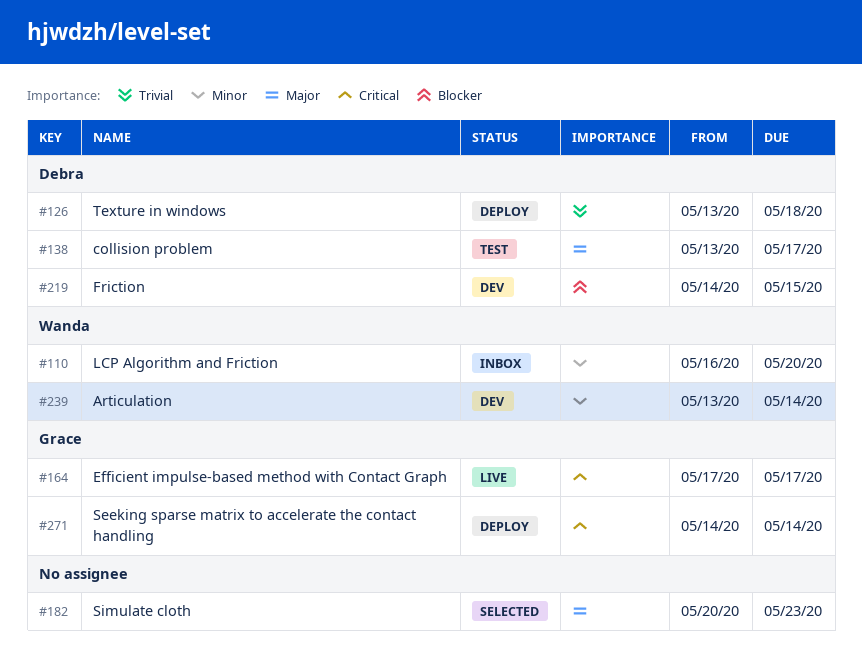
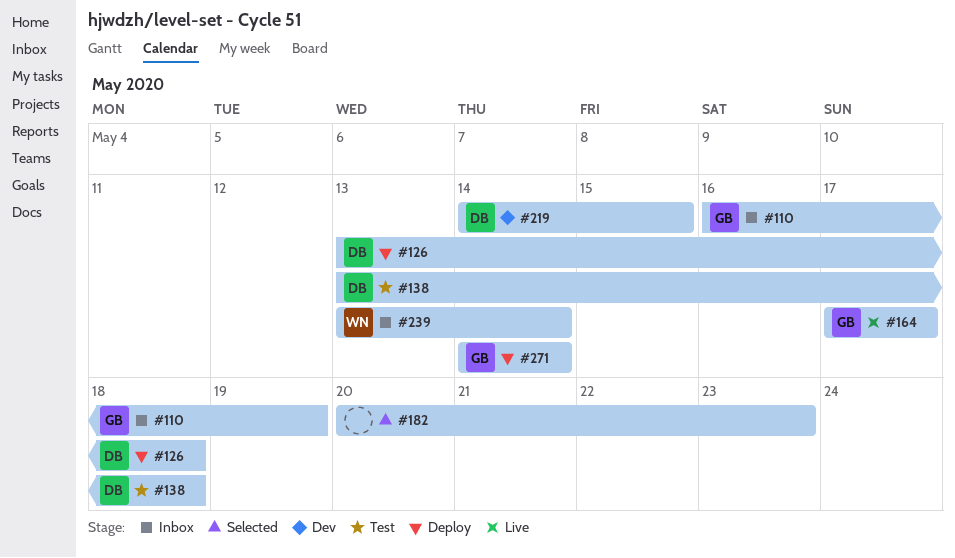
#110, owner: Wanda -> Grace
#110, due: May 20 -> May 19
#138, due: May 17 -> May 18
#239, status: Dev -> Inbox

